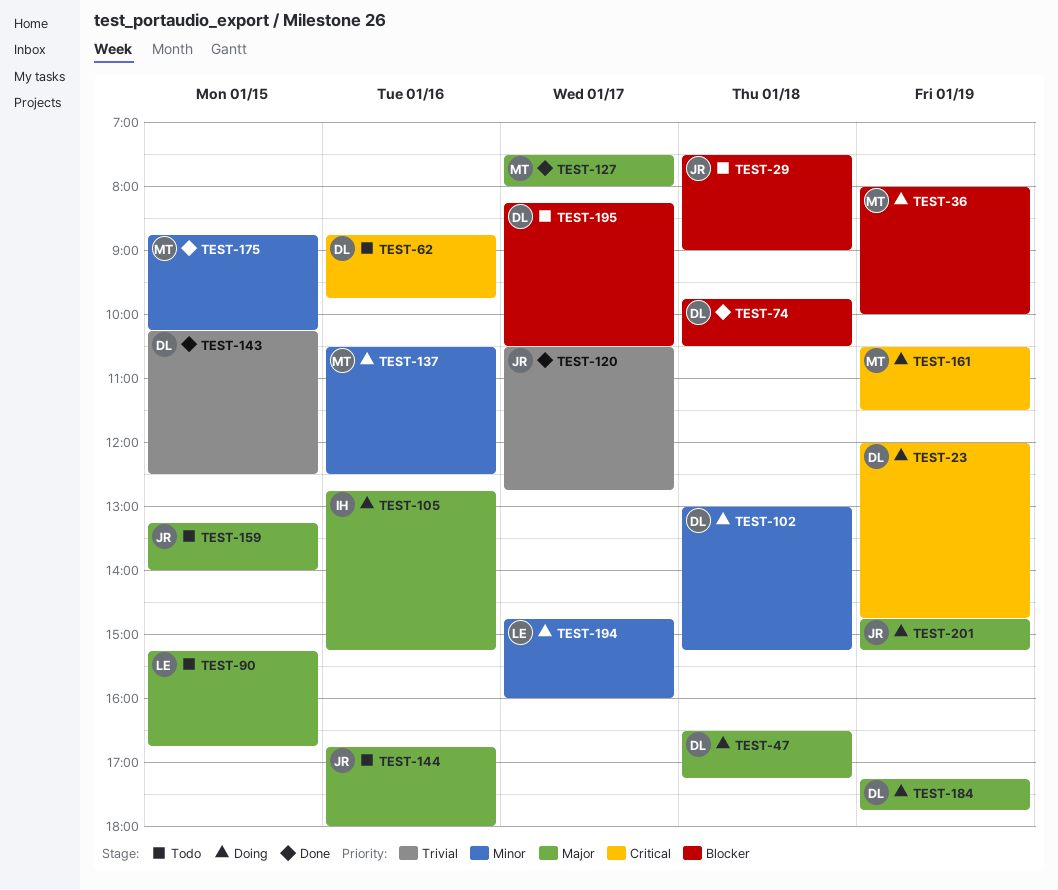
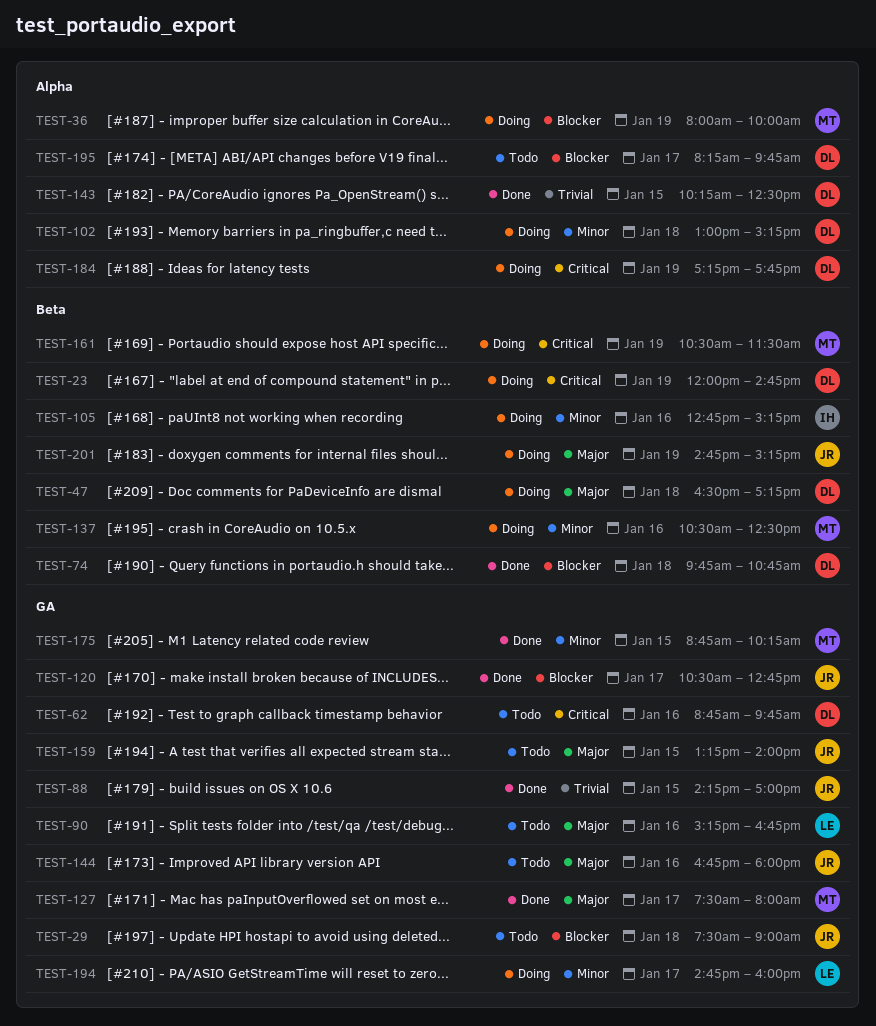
TEST-74, ends: 10:30 -> 10:45
TEST-88: none -> present
TEST-90, day: Jan 15 -> Jan 16
TEST-105, priority: Major -> Minor
TEST-120, priority: Trivial -> Blocker
TEST-184, priority: Major -> Critical
TEST-195, ends: 10:30 -> 09:45

